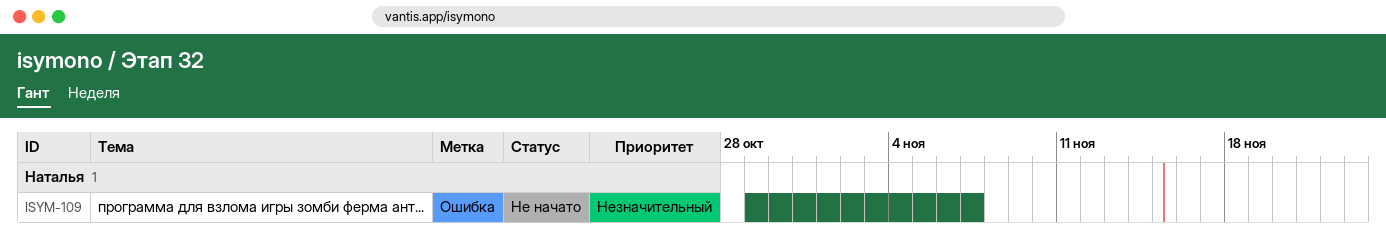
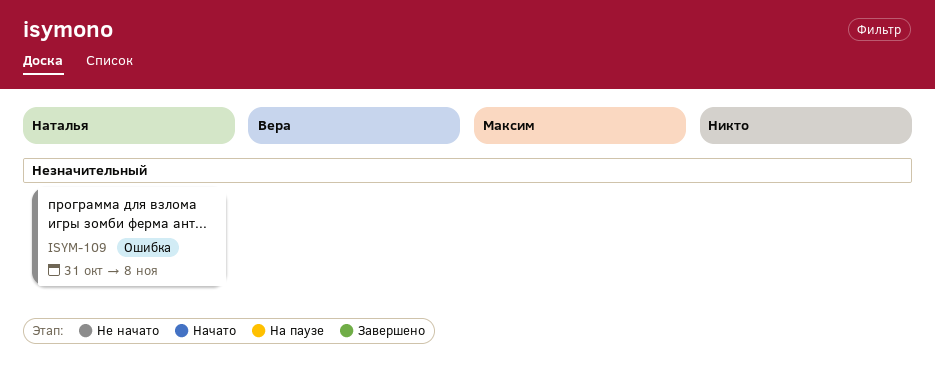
ISYM-109, start: Oct 29 -> Oct 31
ISYM-109, due: Nov 7 -> Nov 8

